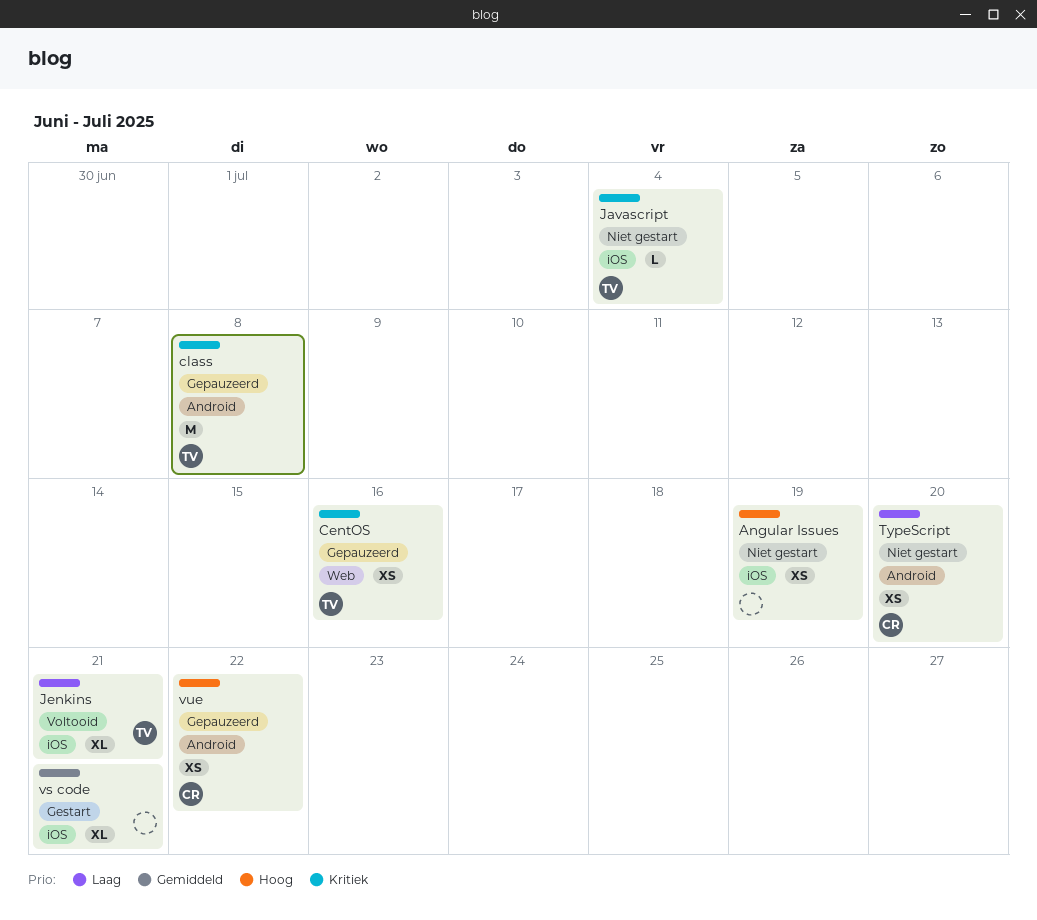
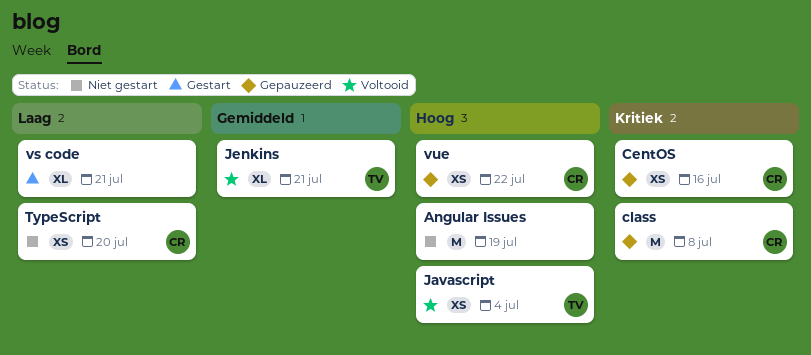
Angular Issues, estimate: XS -> M
CentOS, owner: TV -> CR
class, owner: TV -> CR
Javascript, status: Niet gestart -> Voltooid
Javascript, priority: Kritiek -> Hoog
Javascript, estimate: L -> XS
Jenkins, priority: Laag -> Gemiddeld
vs code, priority: Gemiddeld -> Laag

